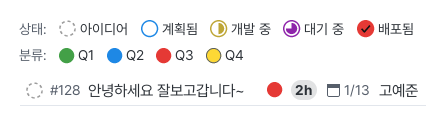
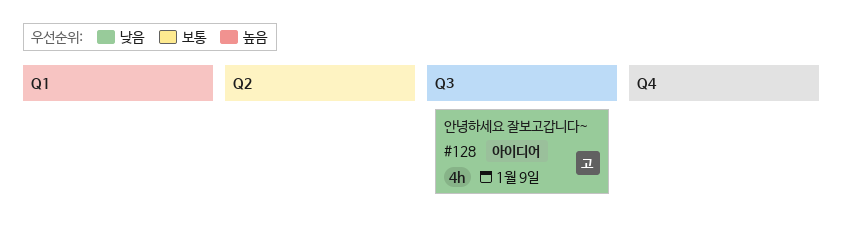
#128, estimate: 2h -> 4h
#128, due: Jan 13 -> Jan 9

